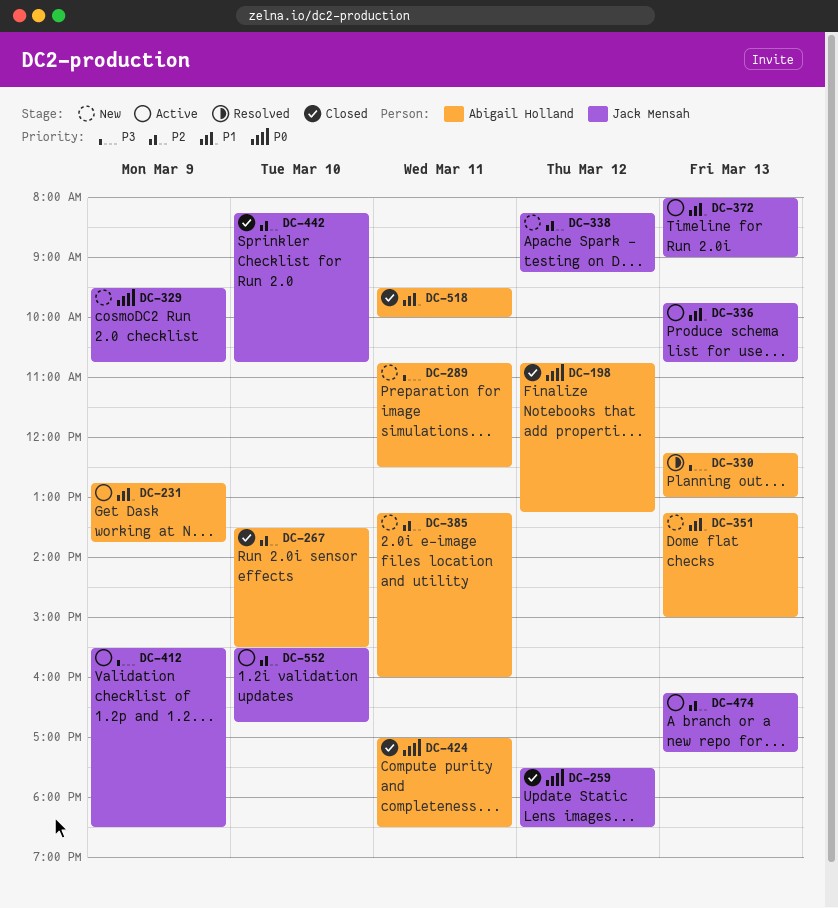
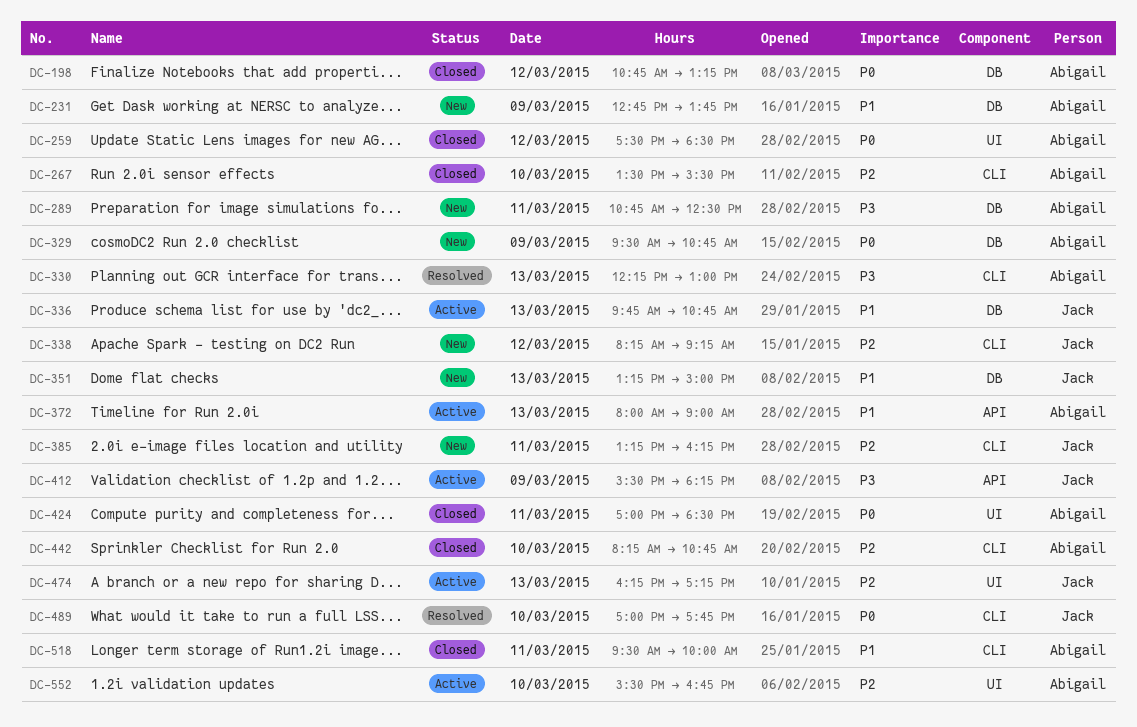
DC-231, status: Active -> New
DC-259, owner: Jack Mensah -> Abigail Holland
DC-329, owner: Jack Mensah -> Abigail Holland
DC-351, owner: Abigail Holland -> Jack Mensah
DC-372, owner: Jack Mensah -> Abigail Holland
DC-385, owner: Abigail Holland -> Jack Mensah
DC-385, ends: 16:00 -> 16:15
DC-412, ends: 18:30 -> 18:15
DC-442, owner: Jack Mensah -> Abigail Holland
DC-489: none -> present
DC-552, owner: Jack Mensah -> Abigail Holland

